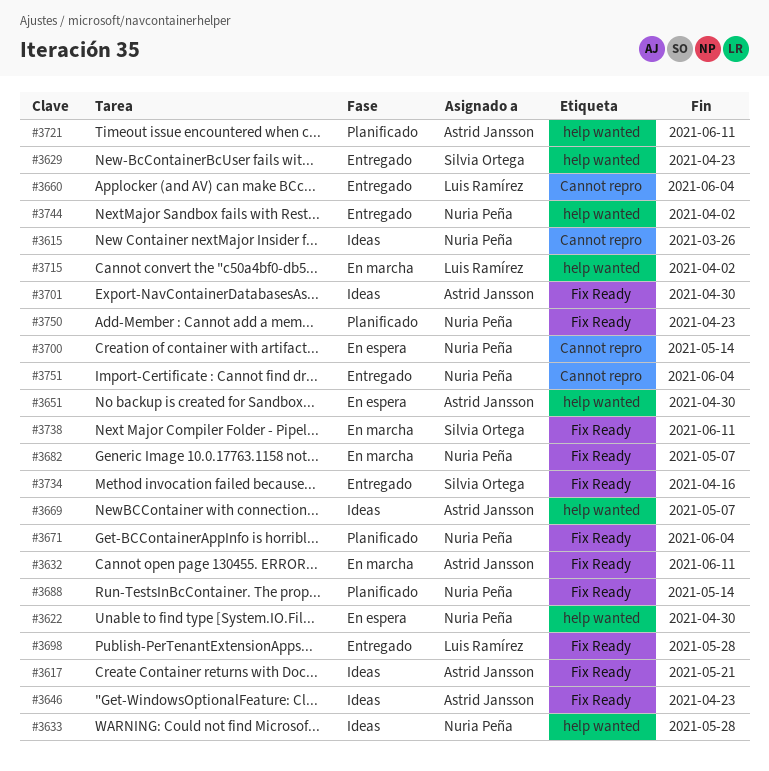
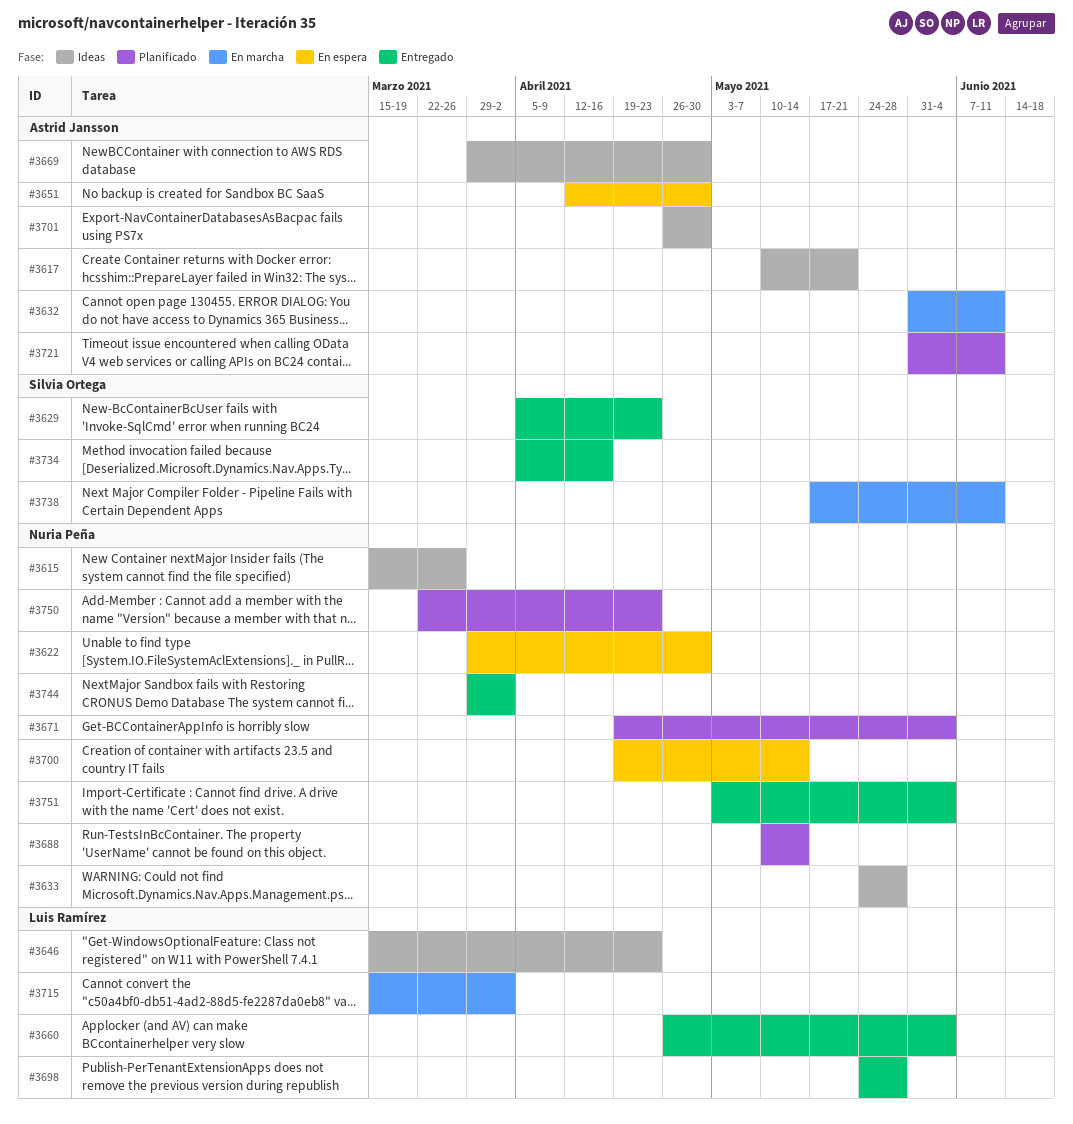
#3646, owner: Astrid Jansson -> Luis Ramírez
#3669, due: May 7 -> Apr 30
#3682: present -> none

